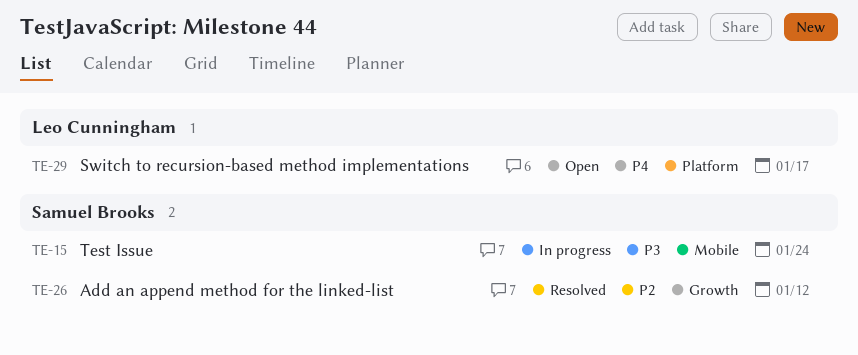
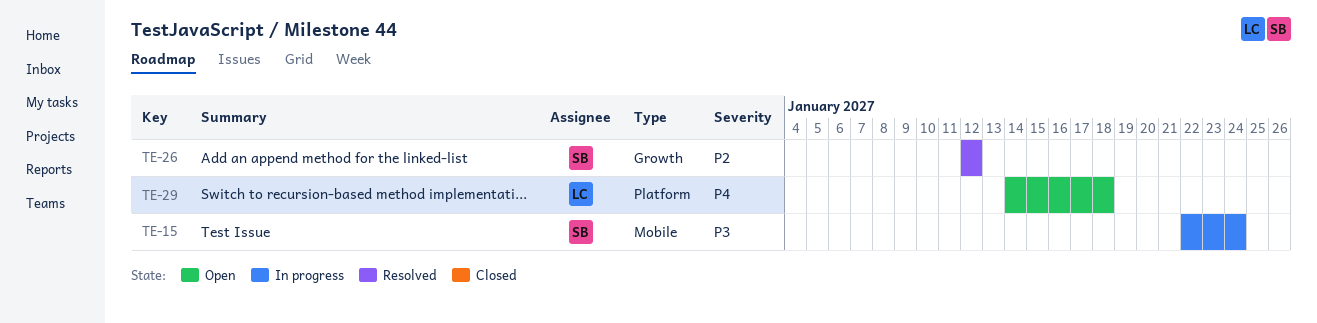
TE-29, due: Jan 17 -> Jan 18

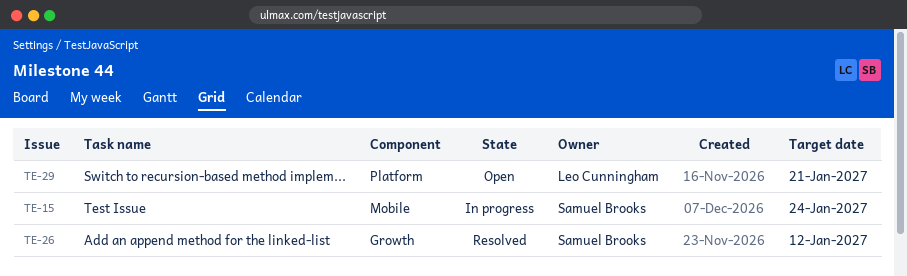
TE-29, due: Jan 18 -> Jan 21

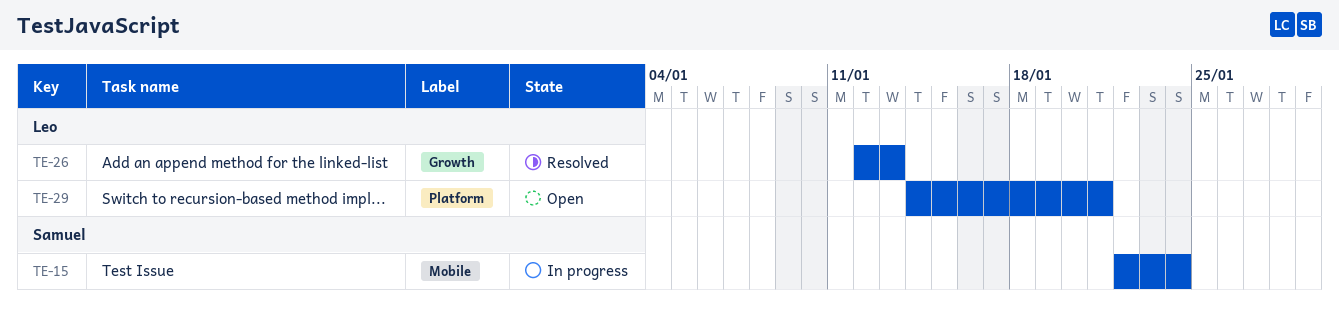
TE-26, owner: Samuel Brooks -> Leo Cunningham
TE-26, due: Jan 12 -> Jan 13

